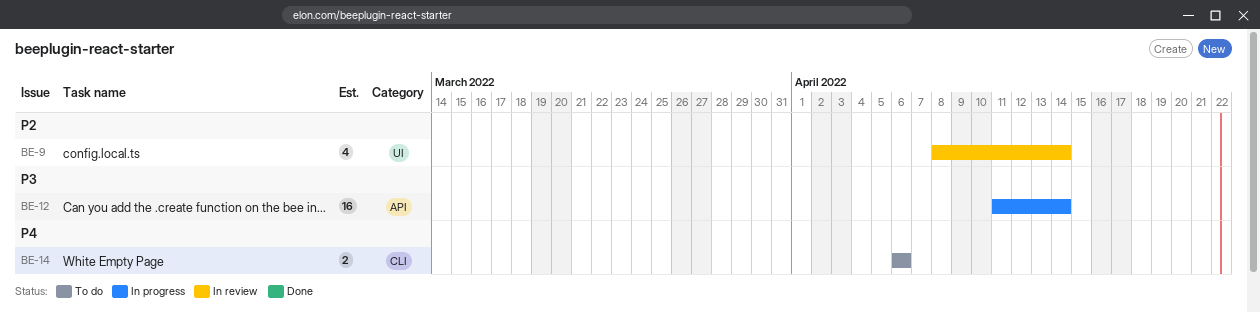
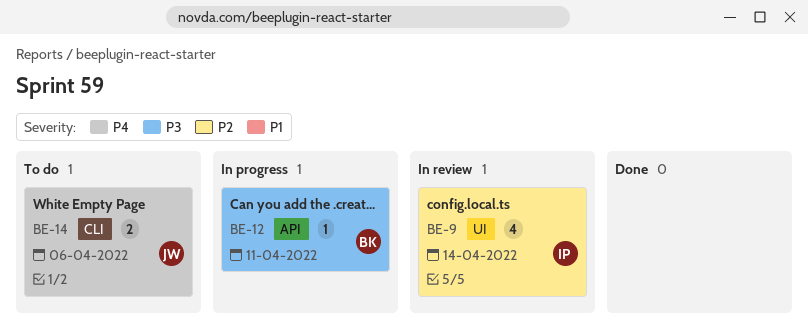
BE-12, estimate: 16 -> 1
BE-12, due: Apr 14 -> Apr 11

